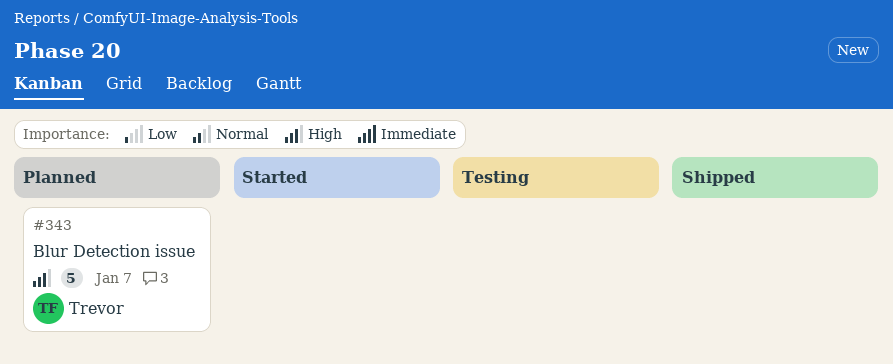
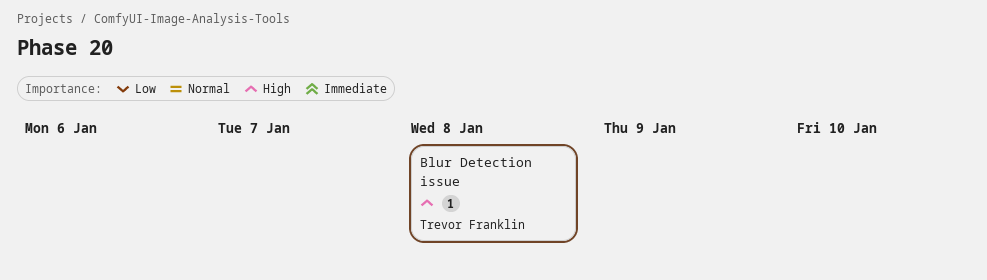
Blur Detection issue, estimate: 5 -> 1
Blur Detection issue, due: Jan 7 -> Jan 8

